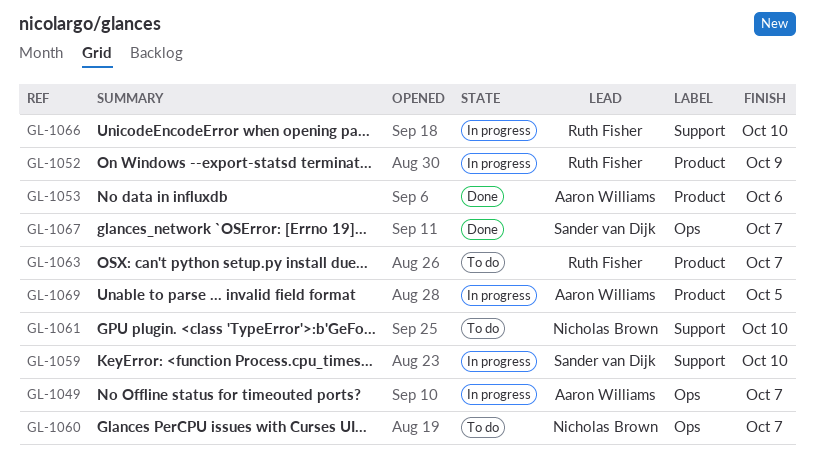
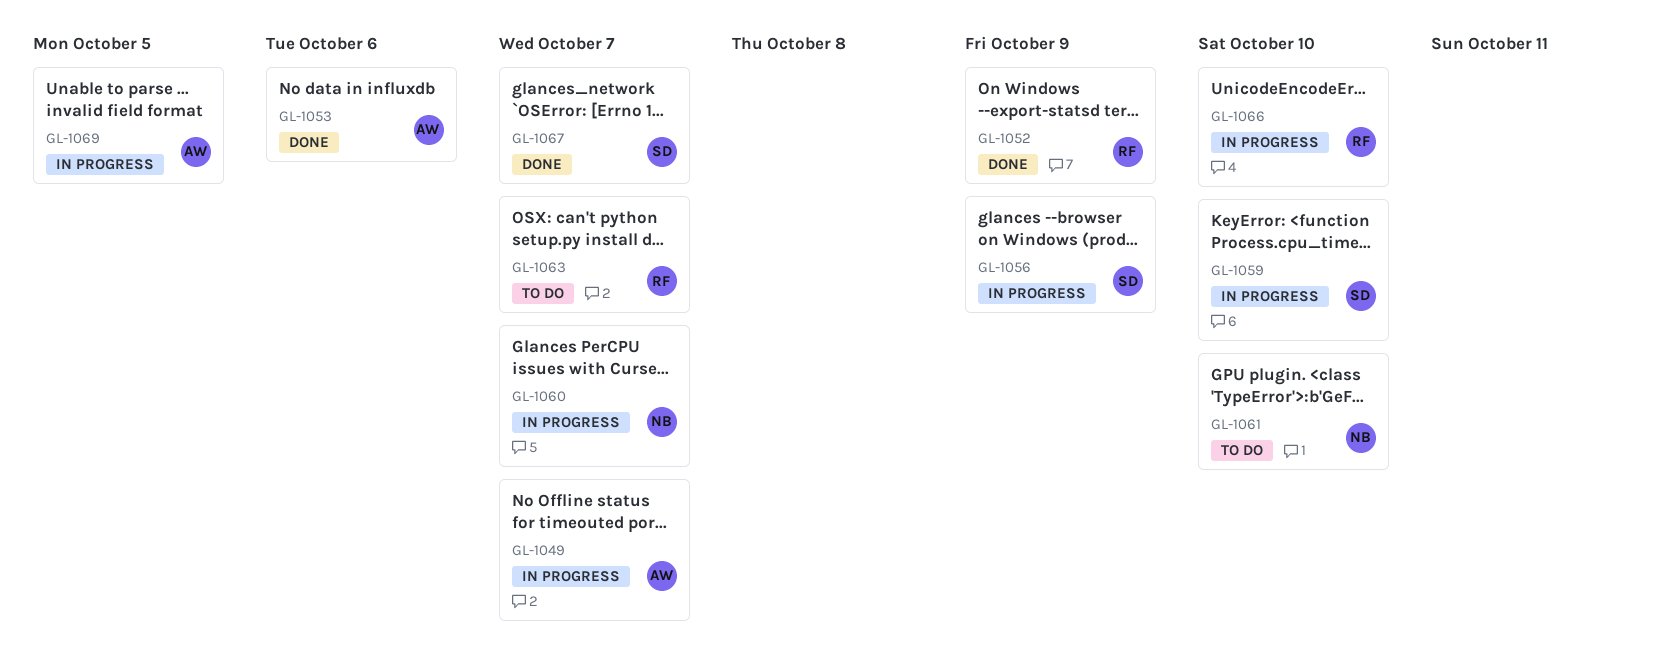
GL-1052, status: In progress -> Done
GL-1056: none -> present
GL-1060, status: To do -> In progress

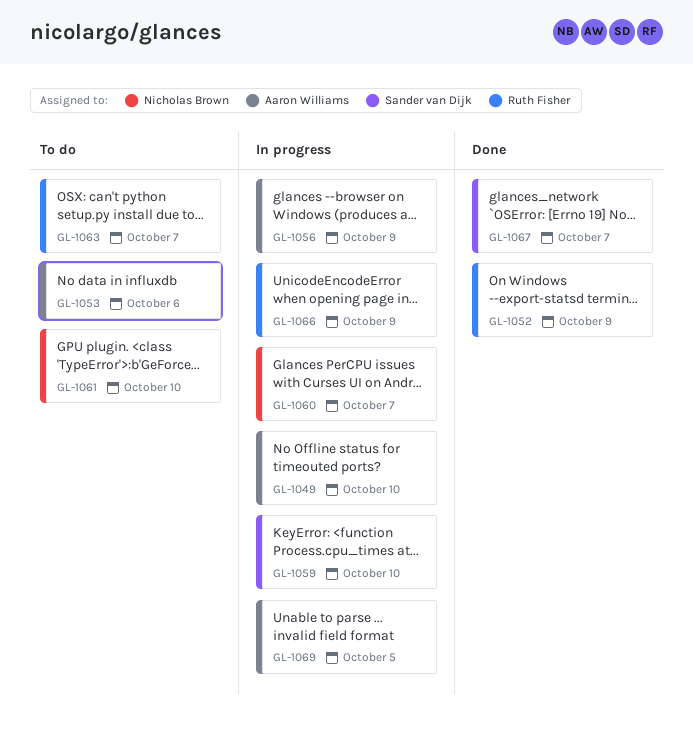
GL-1049, due: Oct 7 -> Oct 10
GL-1053, status: Done -> To do
GL-1056, owner: Sander van Dijk -> Aaron Williams
GL-1066, due: Oct 10 -> Oct 9

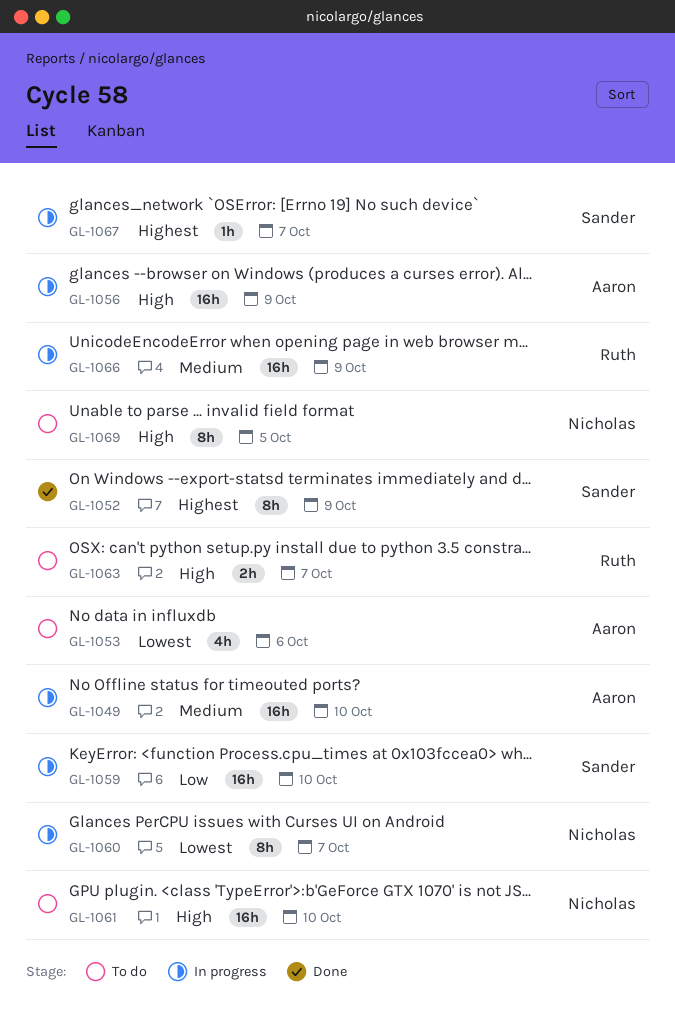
GL-1052, owner: Ruth Fisher -> Sander van Dijk
GL-1067, status: Done -> In progress
GL-1069, status: In progress -> To do
GL-1069, owner: Aaron Williams -> Nicholas Brown

